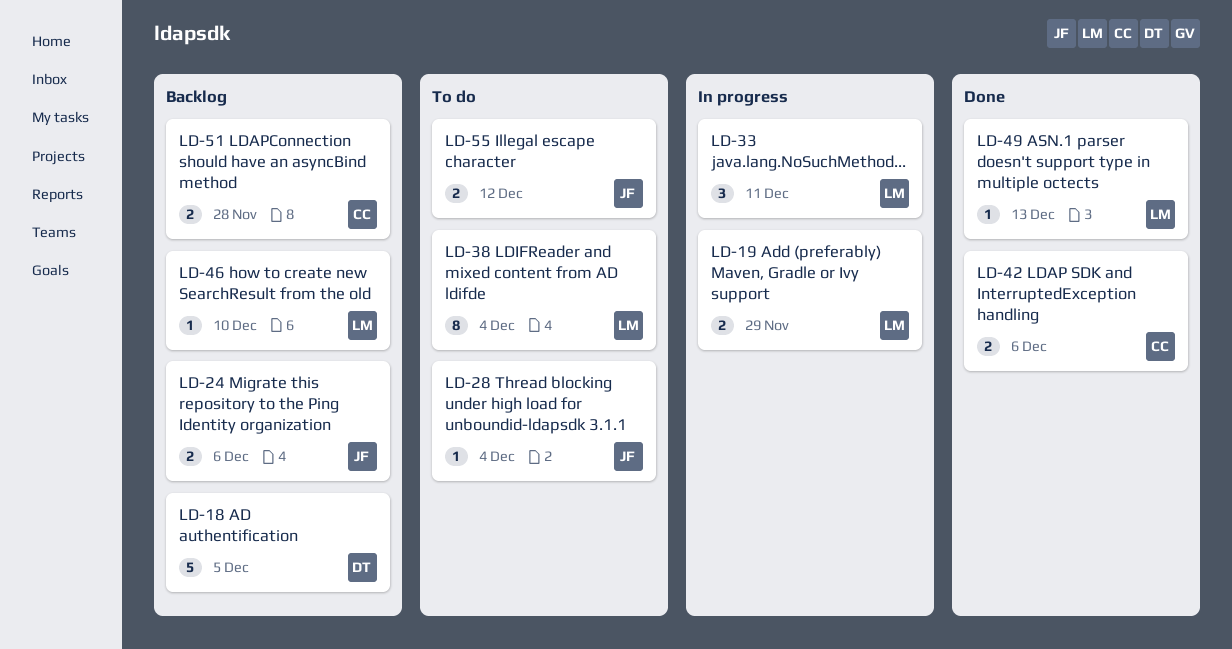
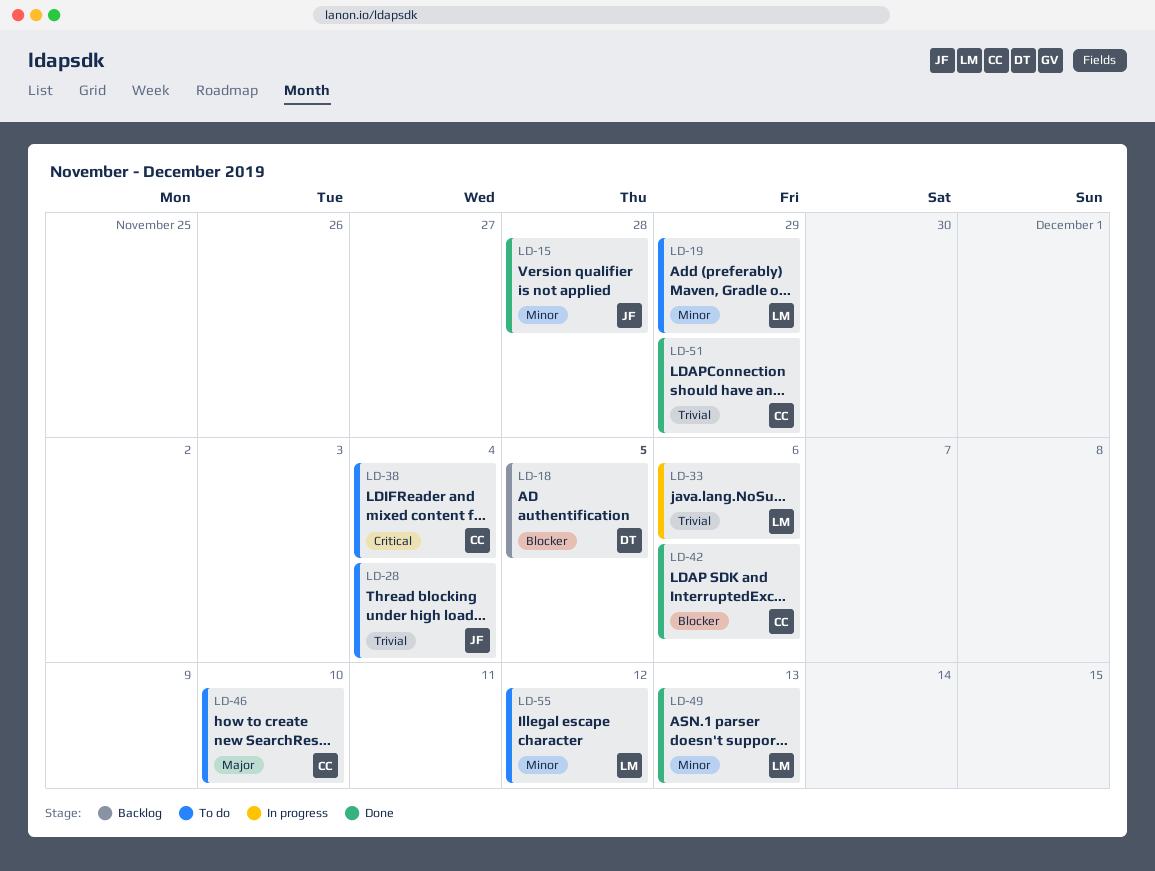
LD-15: none -> present
LD-19, status: In progress -> To do
LD-24: present -> none
LD-33, due: Dec 11 -> Dec 6
LD-38, owner: LM -> CC
LD-46, status: Backlog -> To do
LD-46, owner: LM -> CC
LD-51, status: Backlog -> Done
LD-51, due: Nov 28 -> Nov 29
LD-55, owner: JF -> LM

